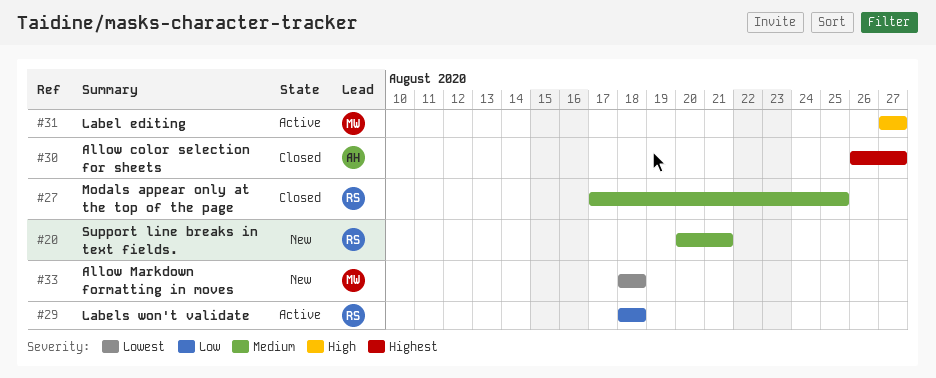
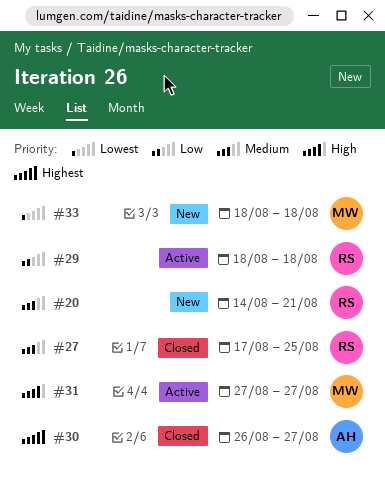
#20, start: Aug 20 -> Aug 14

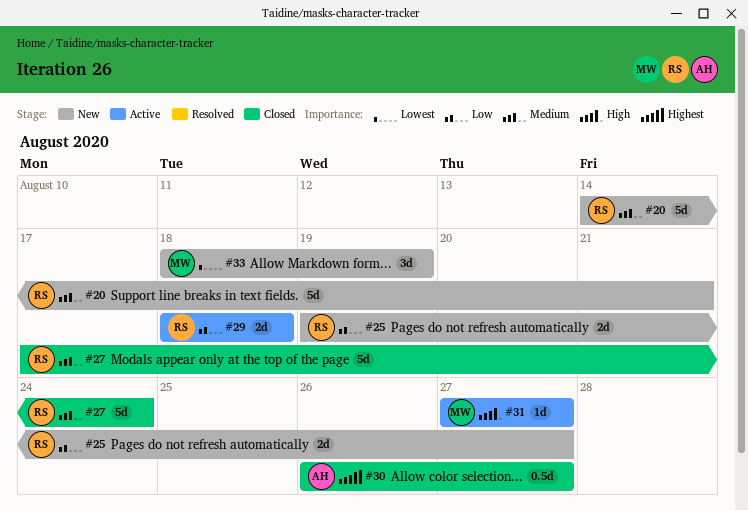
#25: none -> present
#27, due: Aug 25 -> Aug 24
#33, due: Aug 18 -> Aug 19

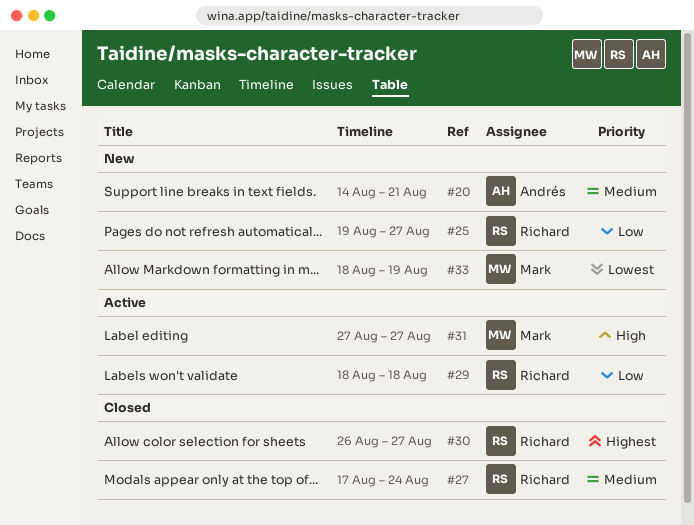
#20, owner: Richard -> Andrés
#30, owner: Andrés -> Richard

